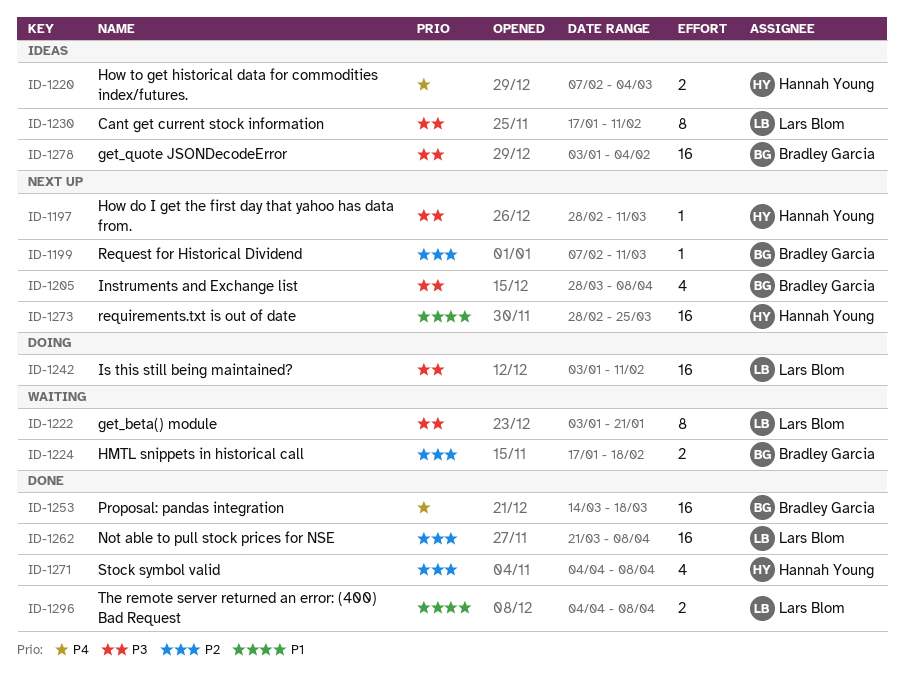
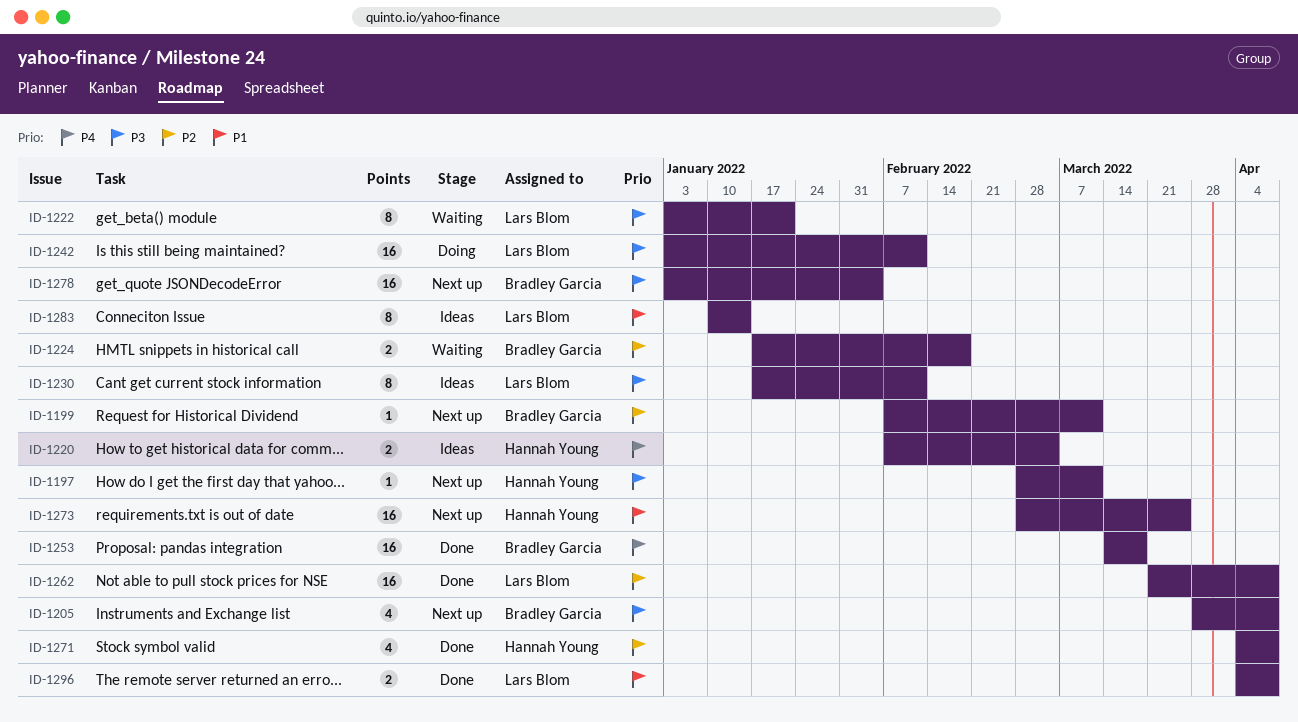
ID-1278, status: Ideas -> Next up
ID-1283: none -> present

